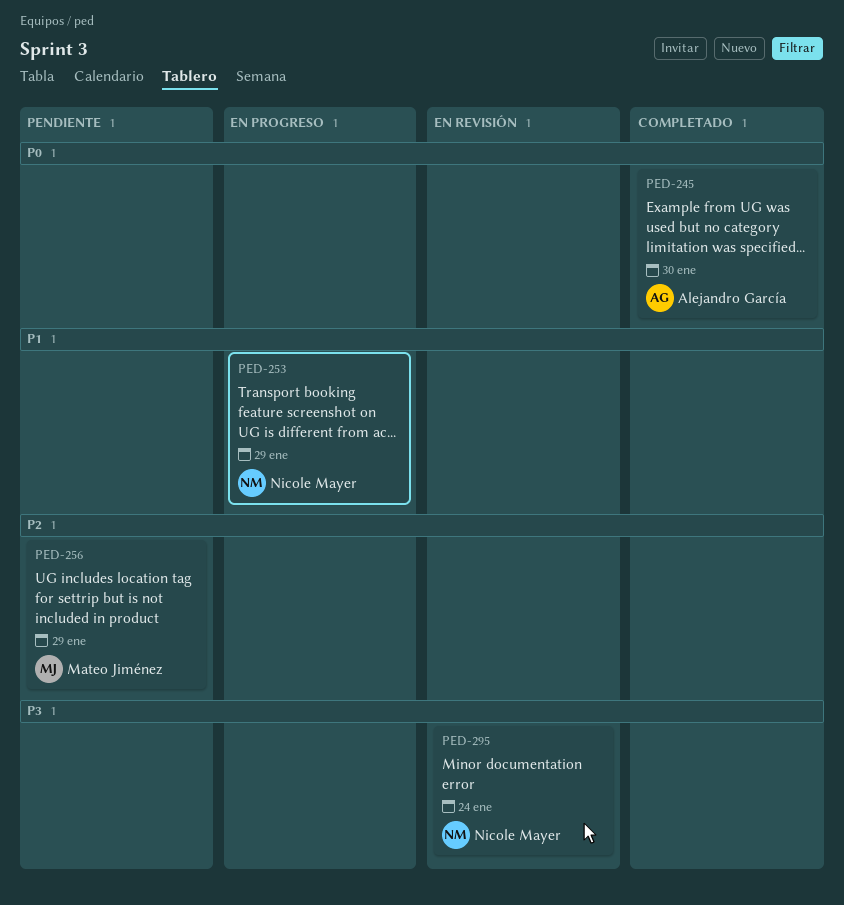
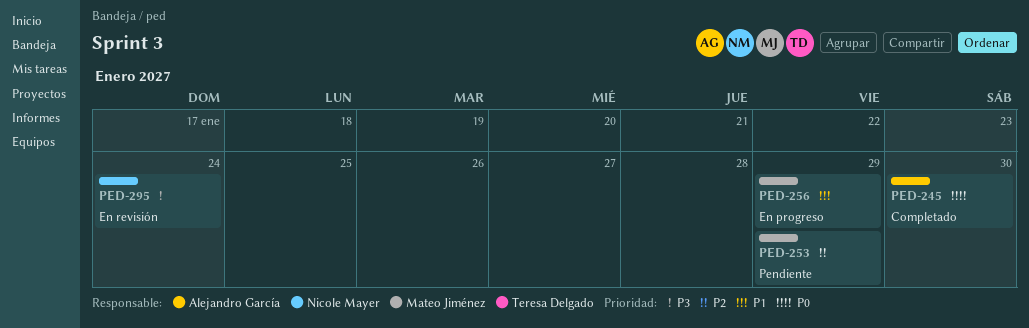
PED-253, status: En progreso -> Pendiente
PED-253, owner: Nicole Mayer -> Mateo Jiménez
PED-253, priority: P1 -> P2
PED-256, status: Pendiente -> En progreso
PED-256, priority: P2 -> P1

